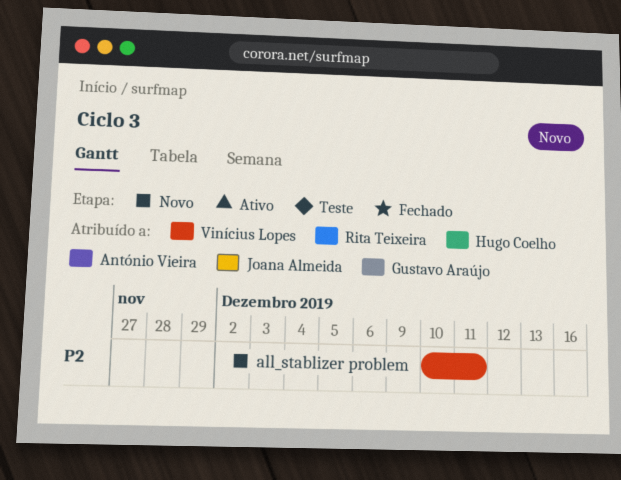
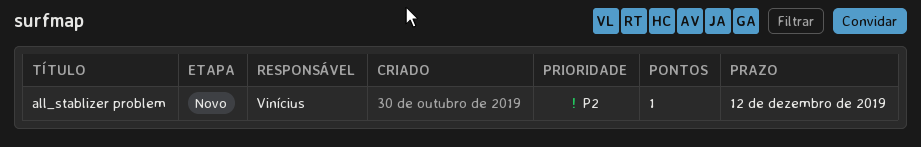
all_stablizer problem, due: Dec 11 -> Dec 12

